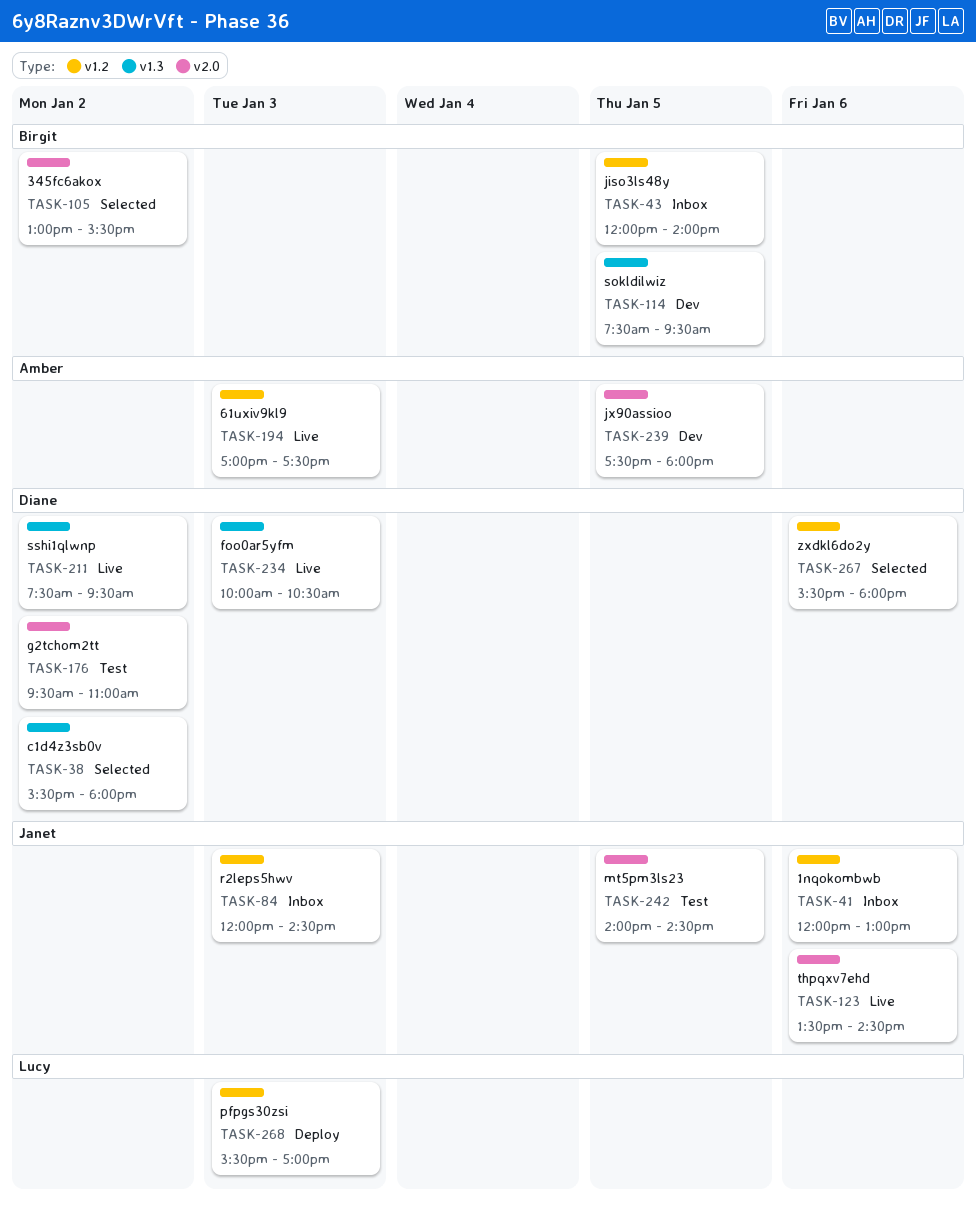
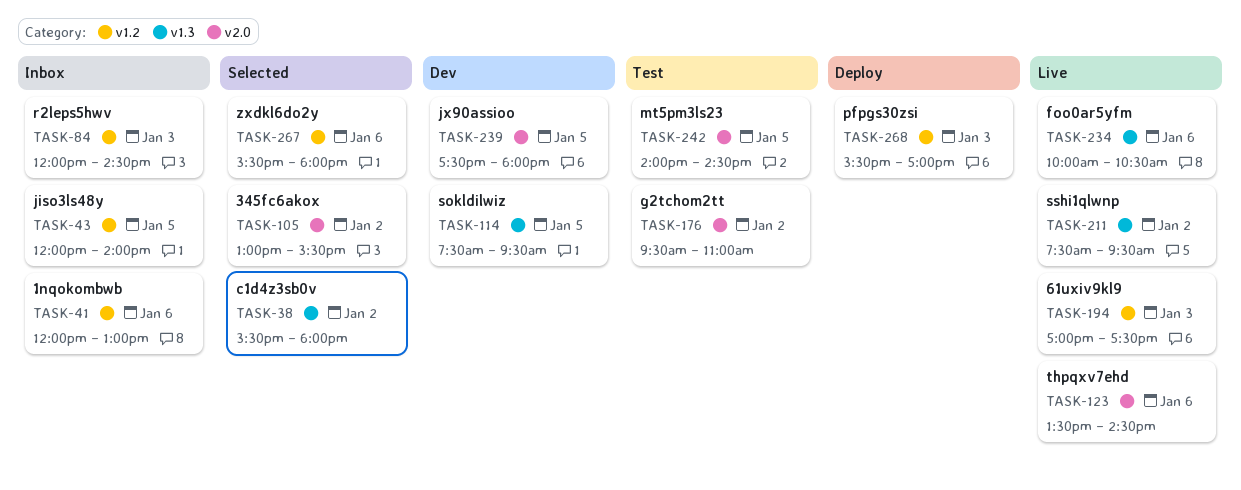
TASK-234, day: Jan 3 -> Jan 6

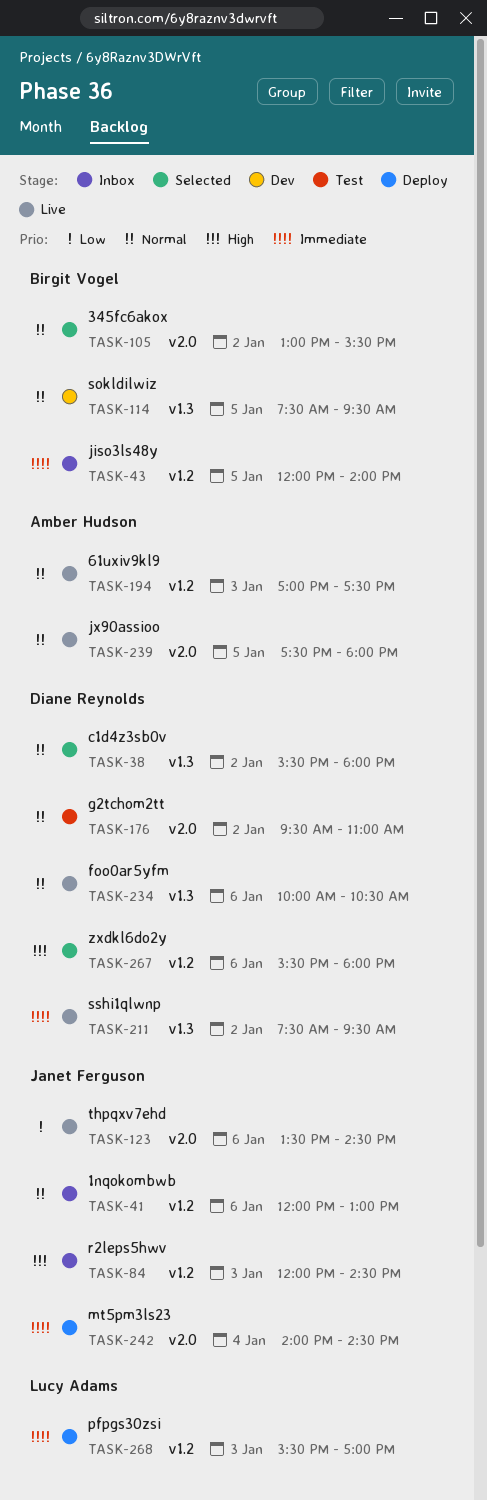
TASK-239, status: Dev -> Live
TASK-242, status: Test -> Deploy
TASK-242, day: Jan 5 -> Jan 4

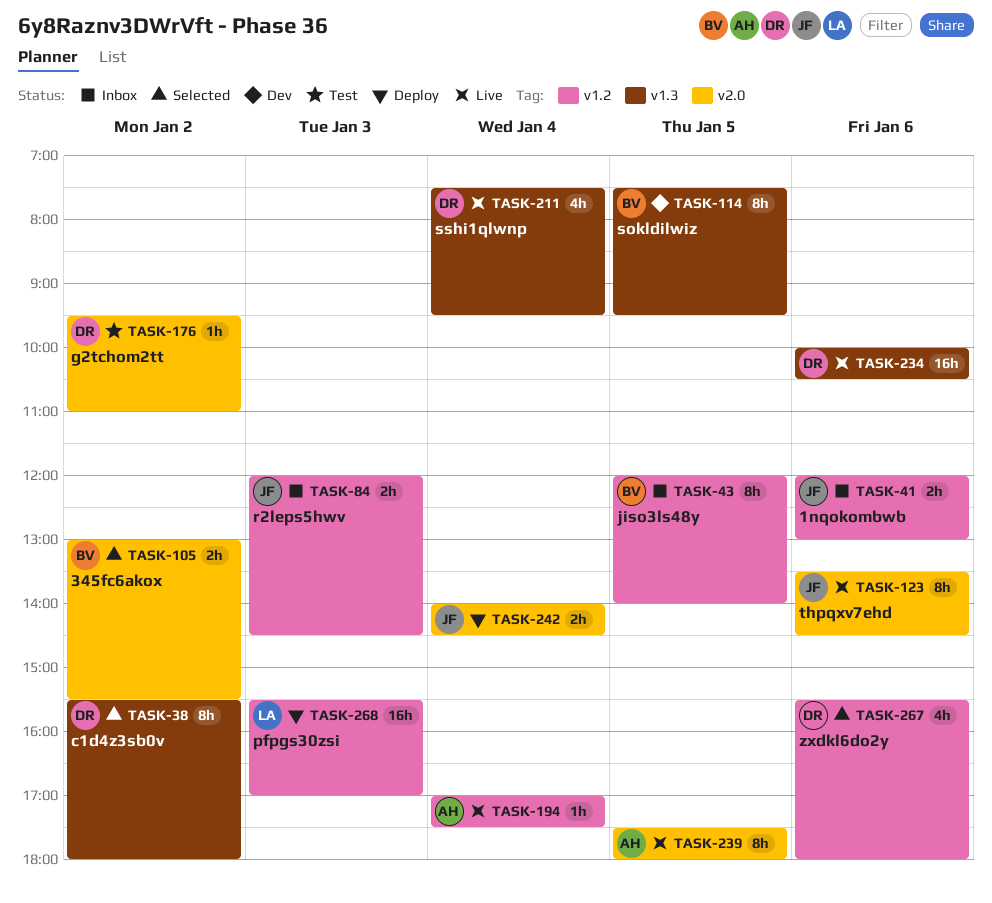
TASK-194, day: Jan 3 -> Jan 4
TASK-211, day: Jan 2 -> Jan 4

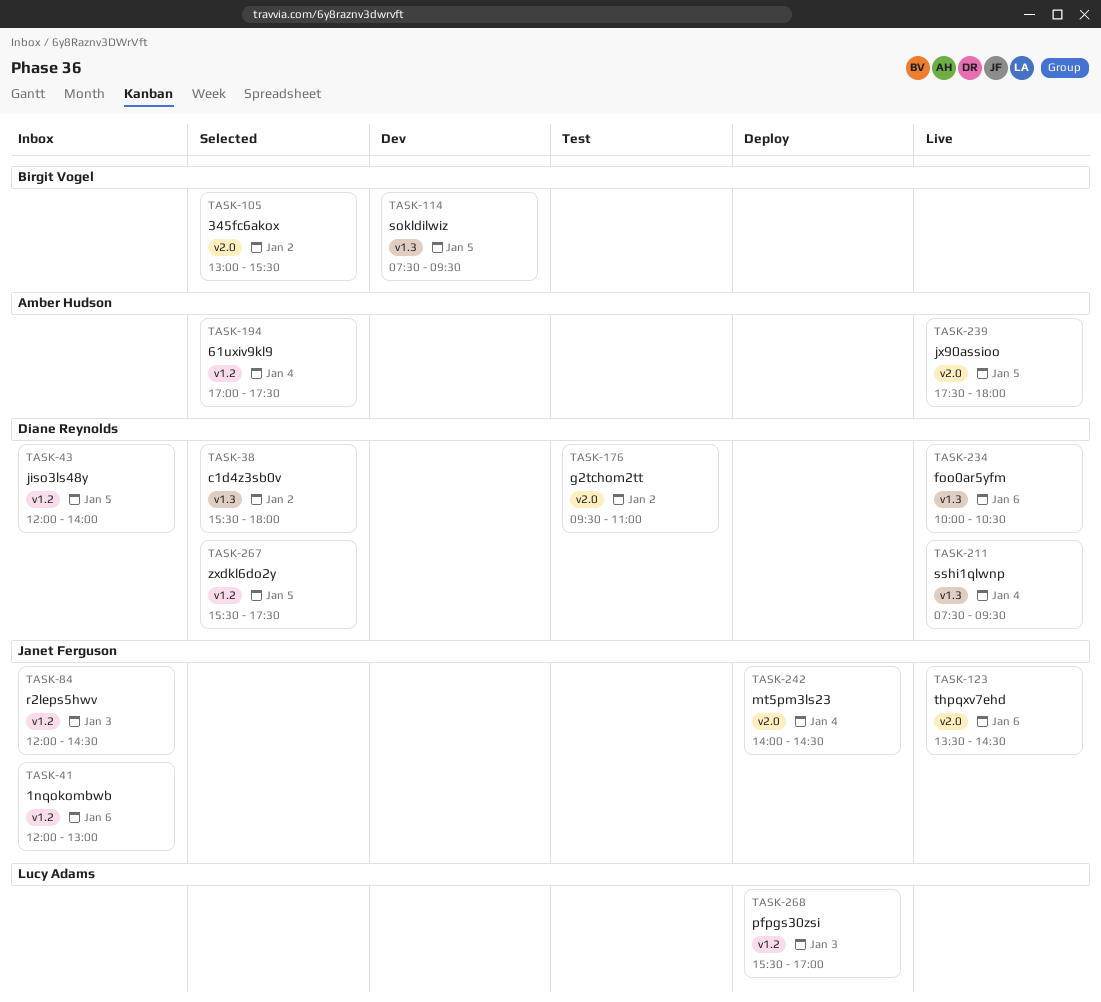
TASK-43, owner: Birgit Vogel -> Diane Reynolds
TASK-194, status: Live -> Selected
TASK-267, day: Jan 6 -> Jan 5
TASK-267, ends: 18:00 -> 17:30

